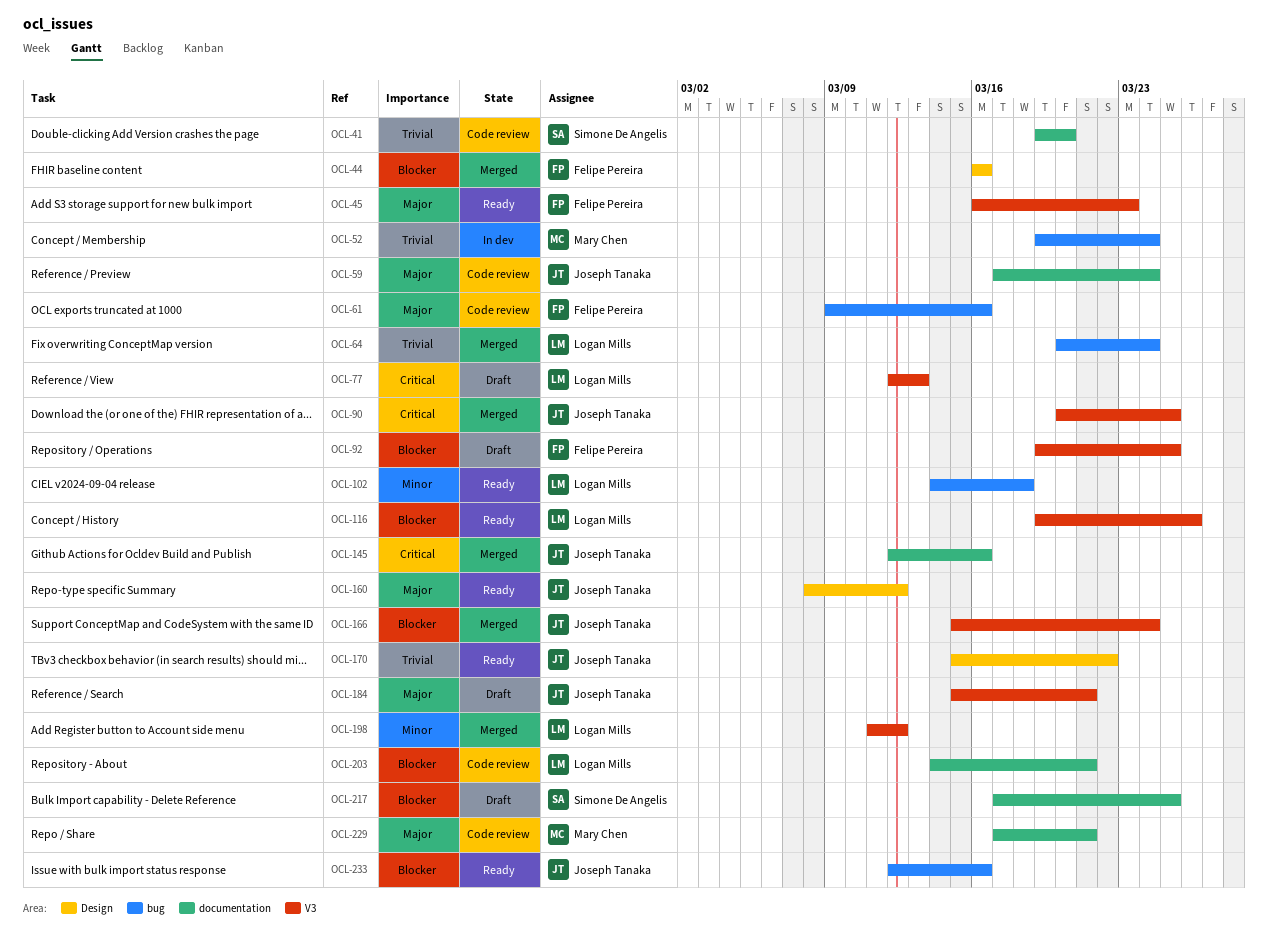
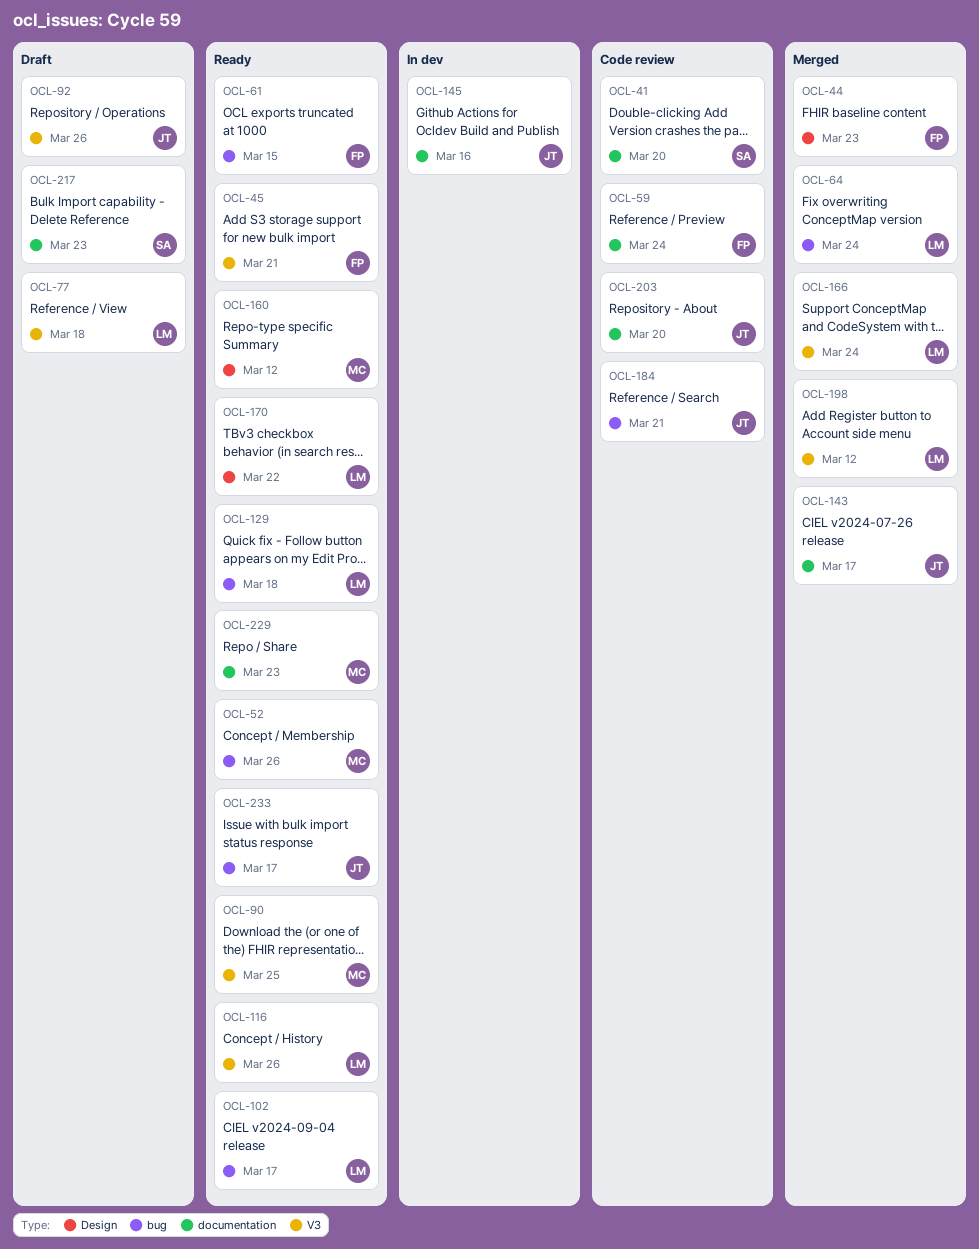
OCL-44, due: Mar 16 -> Mar 23
OCL-45, due: Mar 23 -> Mar 21
OCL-52, status: In dev -> Ready
OCL-52, due: Mar 24 -> Mar 26
OCL-59, owner: Joseph Tanaka -> Felipe Pereira
OCL-61, status: Code review -> Ready
OCL-61, due: Mar 16 -> Mar 15
OCL-77, due: Mar 13 -> Mar 18
OCL-90, status: Merged -> Ready
OCL-90, owner: Joseph Tanaka -> Mary Chen
OCL-92, owner: Felipe Pereira -> Joseph Tanaka
OCL-92, due: Mar 25 -> Mar 26
OCL-102, due: Mar 18 -> Mar 17
OCL-129: none -> present
OCL-143: none -> present
OCL-145, status: Merged -> In dev
OCL-160, owner: Joseph Tanaka -> Mary Chen
OCL-166, owner: Joseph Tanaka -> Logan Mills
OCL-170, owner: Joseph Tanaka -> Logan Mills
OCL-184, status: Draft -> Code review
OCL-184, label: V3 -> bug
OCL-203, owner: Logan Mills -> Joseph Tanaka
OCL-203, due: Mar 21 -> Mar 20
OCL-217, due: Mar 25 -> Mar 23
OCL-229, status: Code review -> Ready
OCL-229, due: Mar 21 -> Mar 23
OCL-233, due: Mar 16 -> Mar 17

